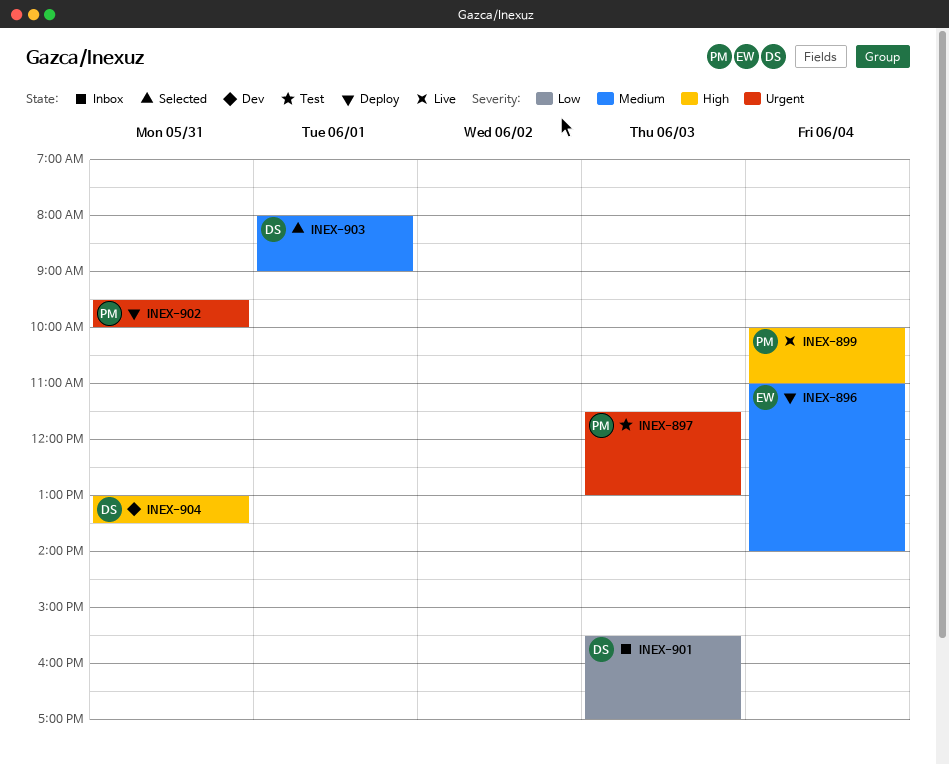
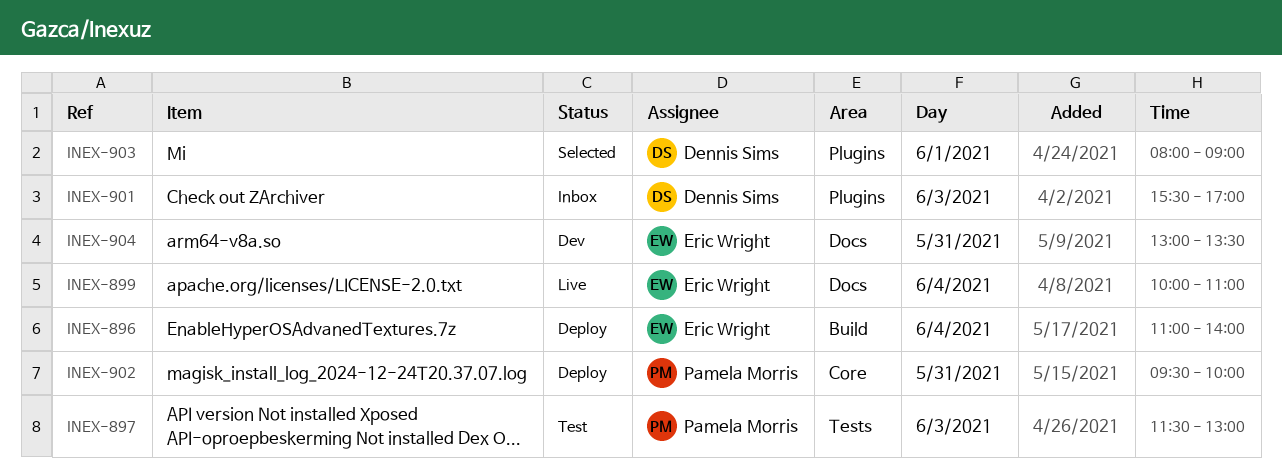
INEX-899, owner: Pamela Morris -> Eric Wright
INEX-904, owner: Dennis Sims -> Eric Wright

